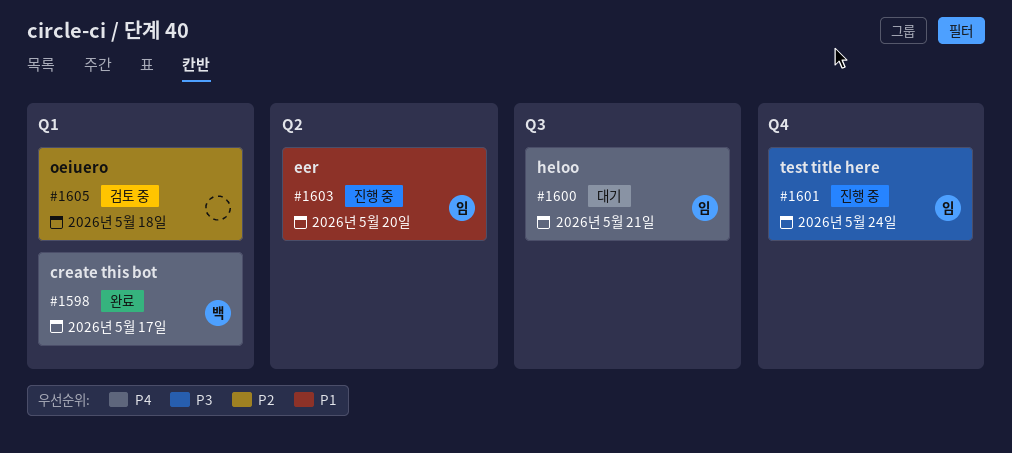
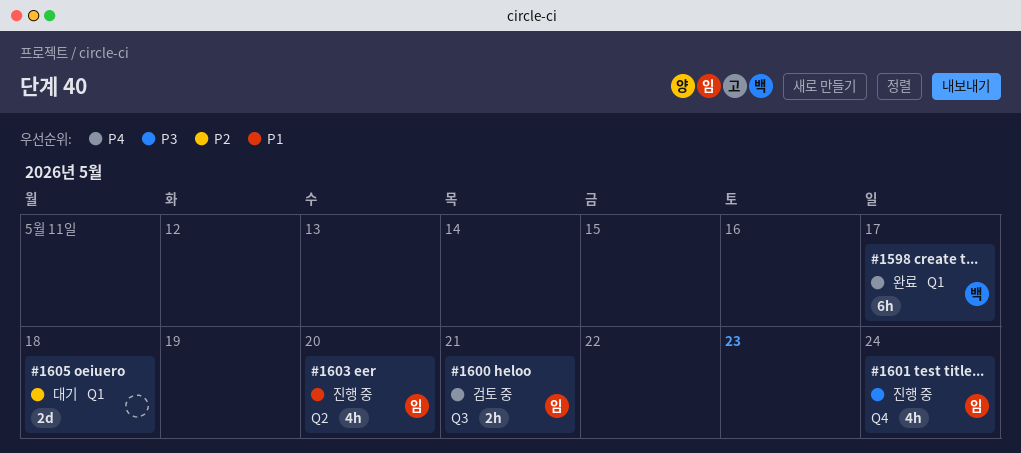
#1600, status: 대기 -> 검토 중
#1605, status: 검토 중 -> 대기

